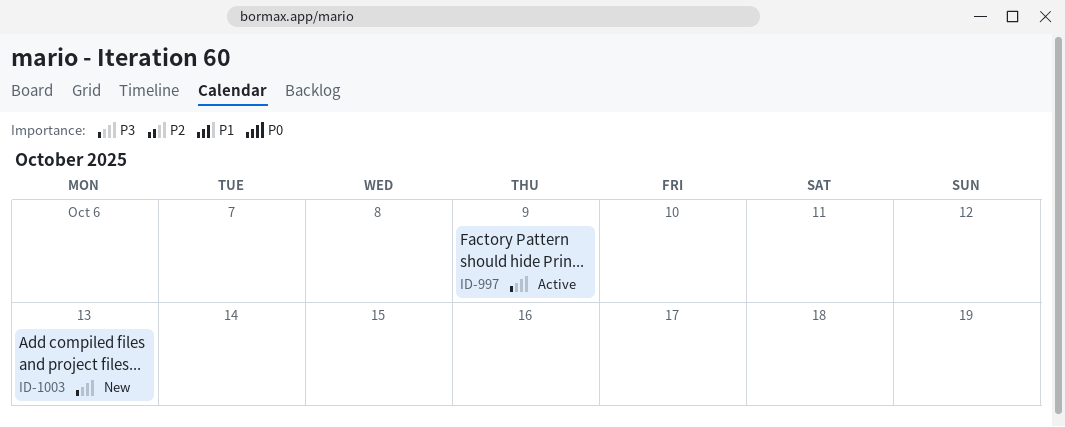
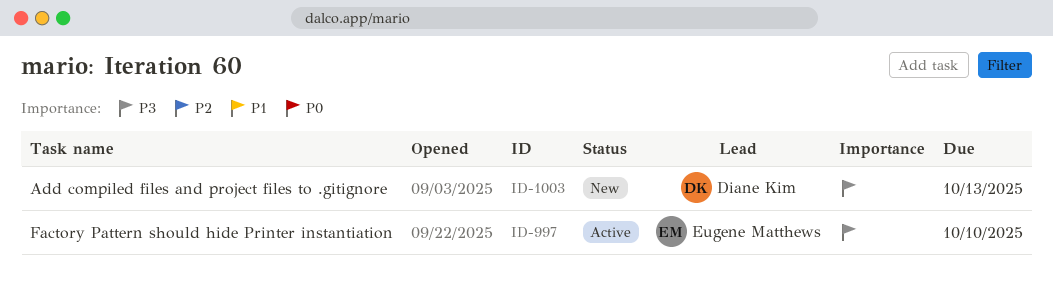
ID-997, due: Oct 9 -> Oct 10

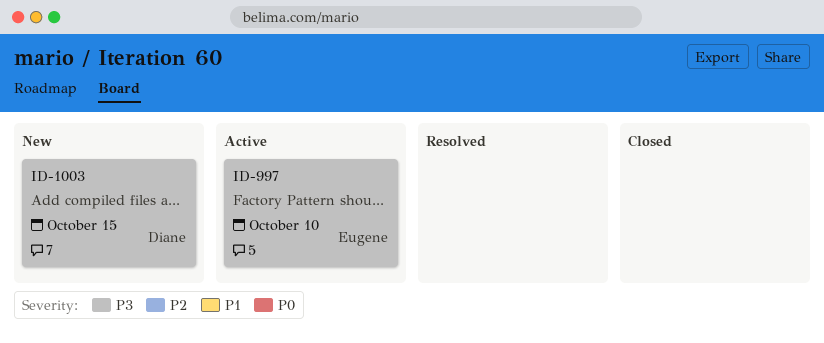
ID-1003, due: Oct 13 -> Oct 15

